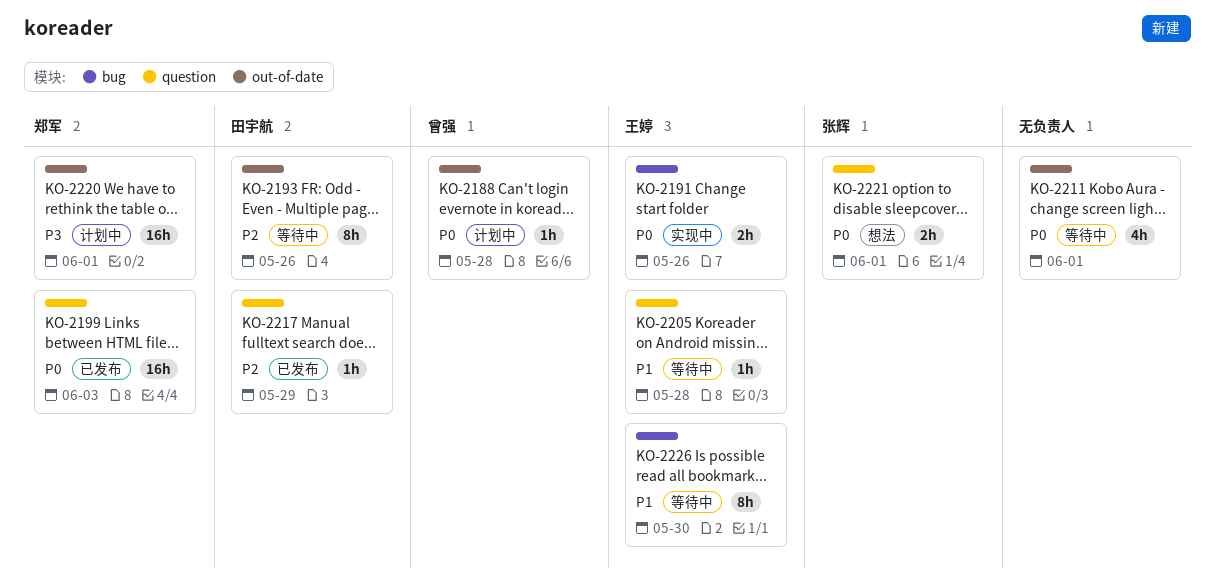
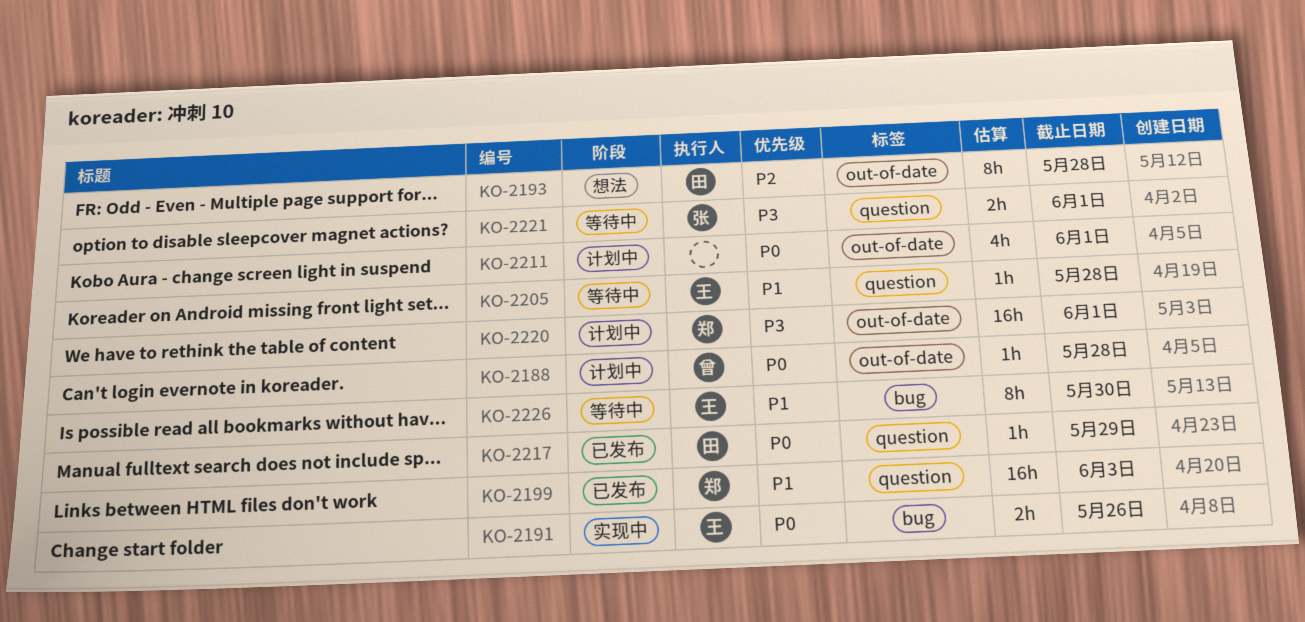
KO-2193, status: 等待中 -> 想法
KO-2193, due: May 26 -> May 28
KO-2199, priority: P0 -> P1
KO-2211, status: 等待中 -> 计划中
KO-2217, priority: P2 -> P0
KO-2221, status: 想法 -> 等待中
KO-2221, priority: P0 -> P3

